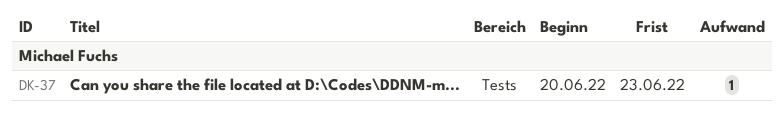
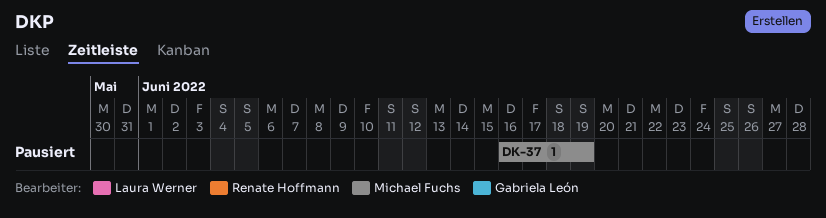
DK-37, start: Jun 20 -> Jun 16
DK-37, due: Jun 23 -> Jun 19

